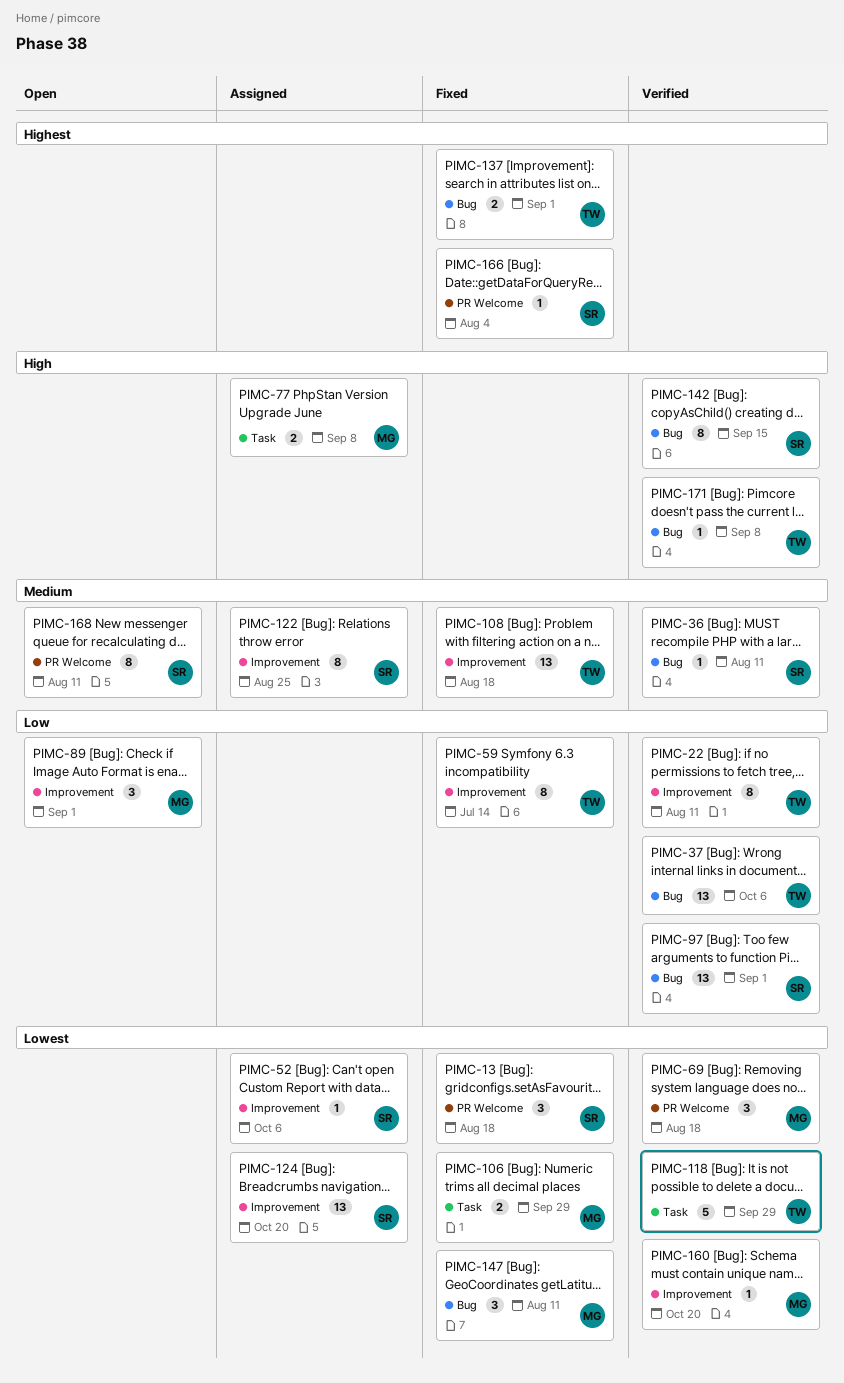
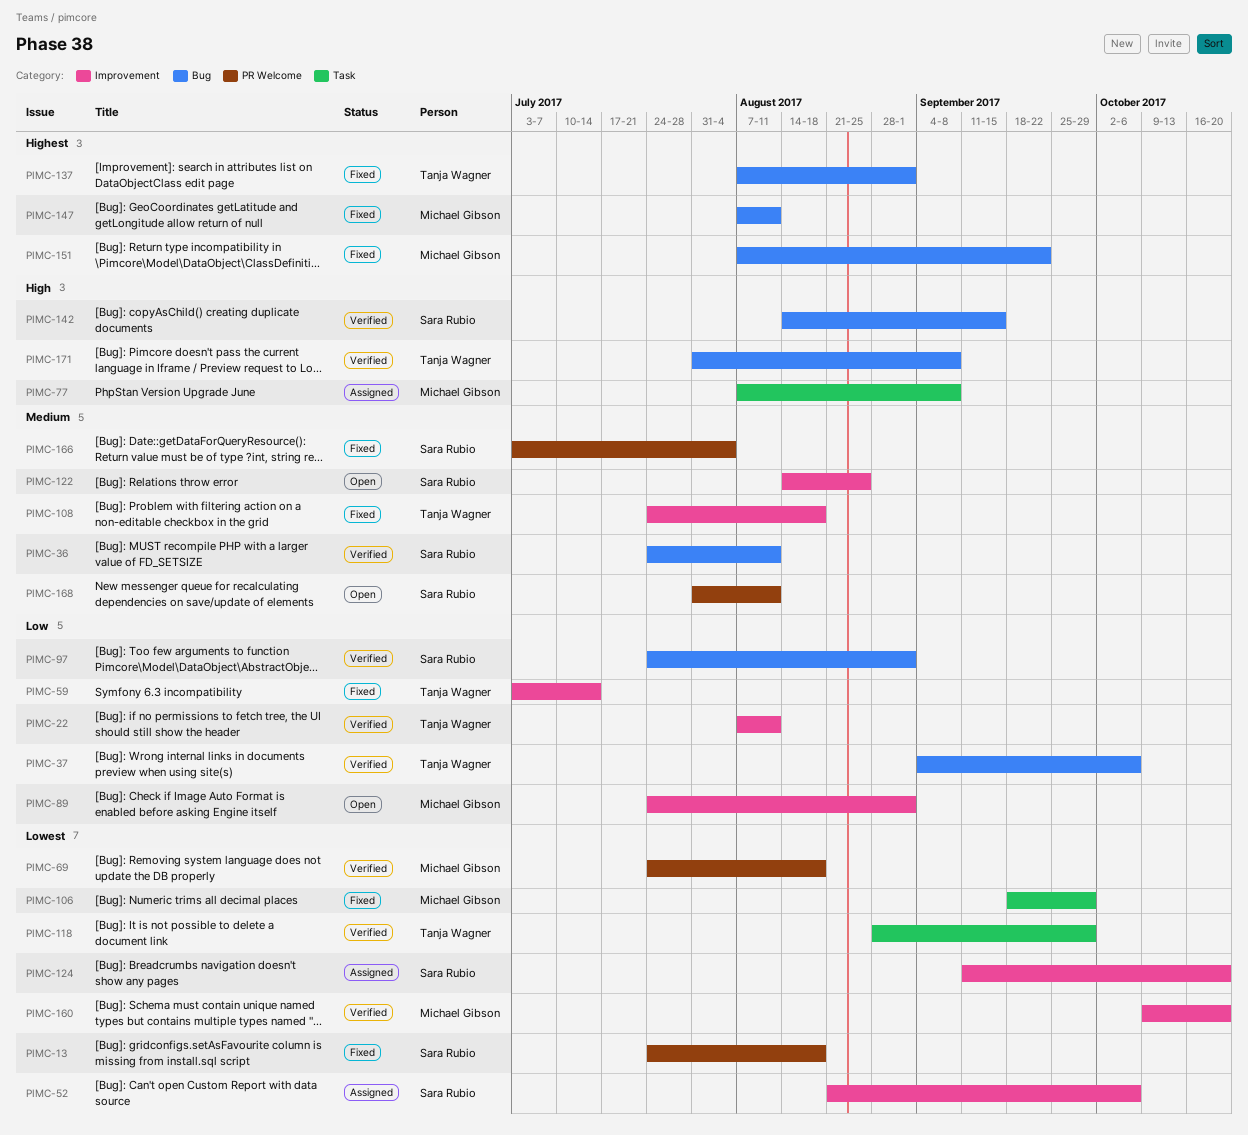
PIMC-122, status: Assigned -> Open
PIMC-147, priority: Lowest -> Highest
PIMC-151: none -> present
PIMC-166, priority: Highest -> Medium

